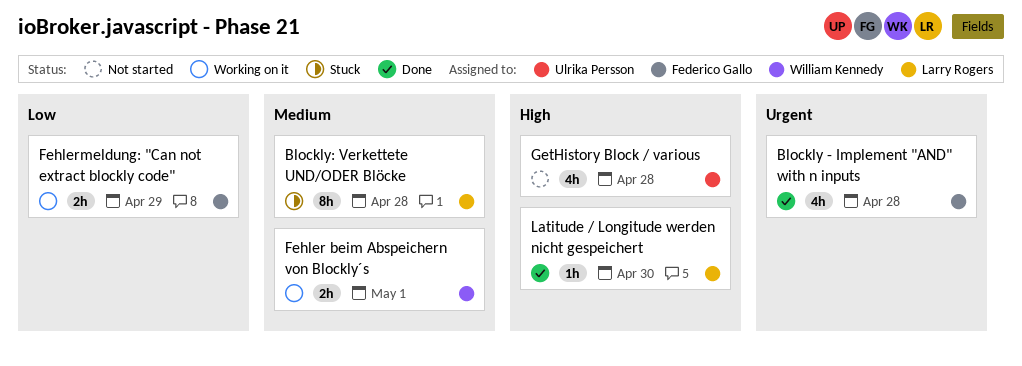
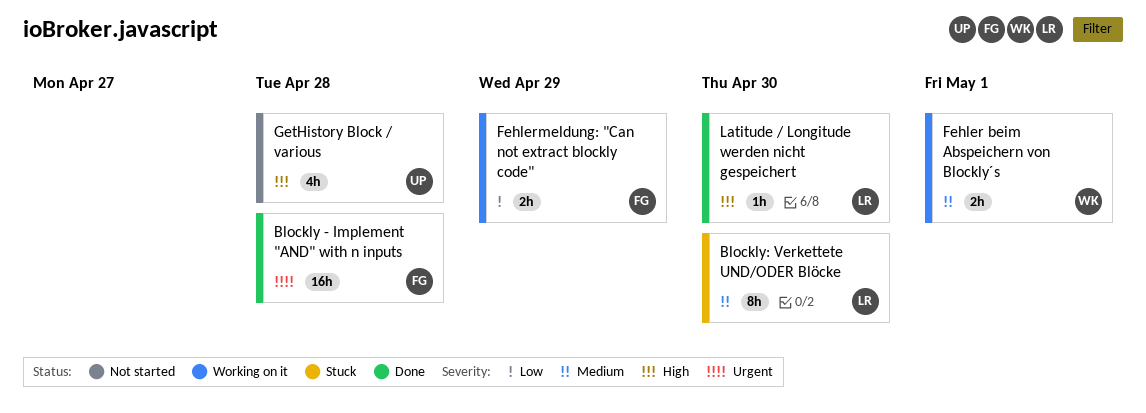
Blockly - Implement "AND" with n inputs, estimate: 4h -> 16h
Blockly: Verkettete UND/ODER Blöcke, due: Apr 28 -> Apr 30

